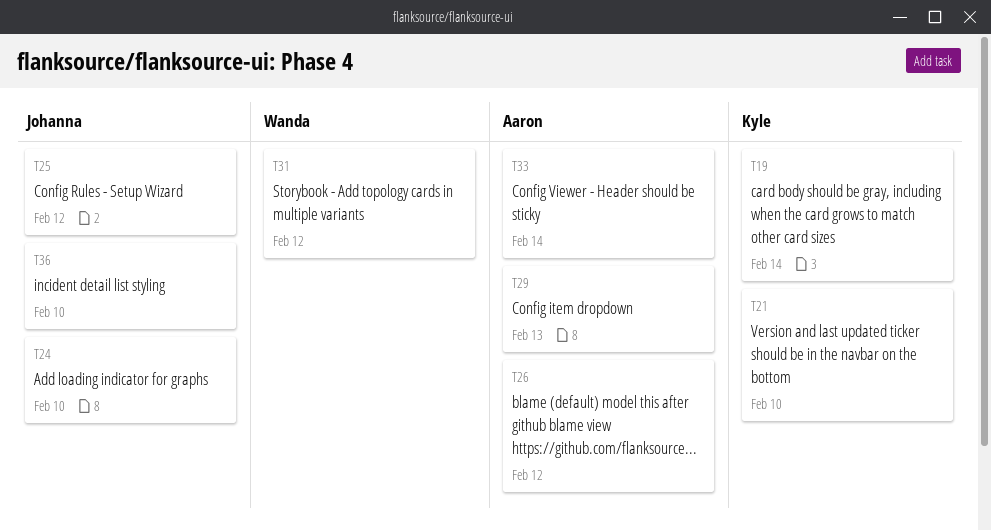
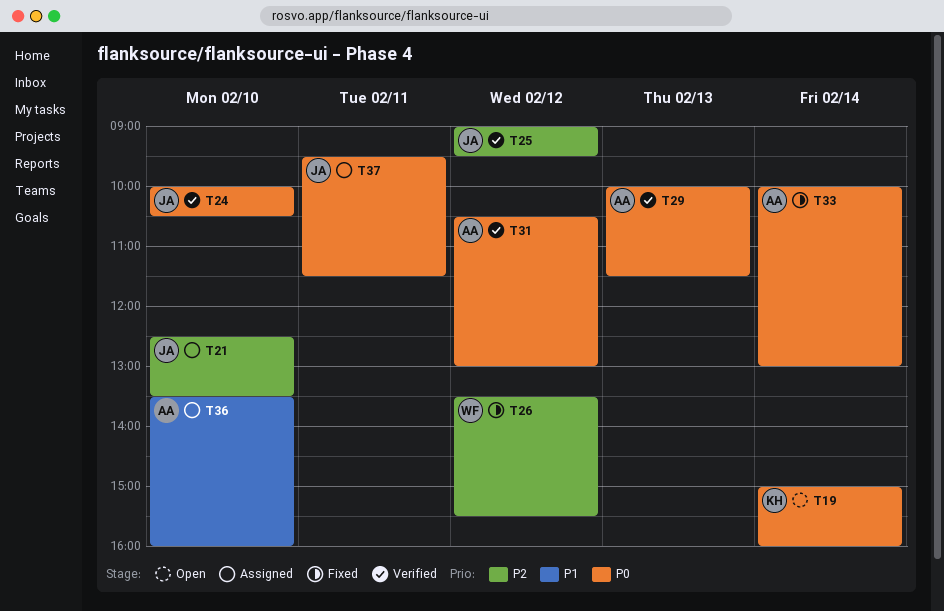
T21, owner: Kyle -> Johanna
T26, owner: Aaron -> Wanda
T31, owner: Wanda -> Aaron
T36, owner: Johanna -> Aaron
T37: none -> present

